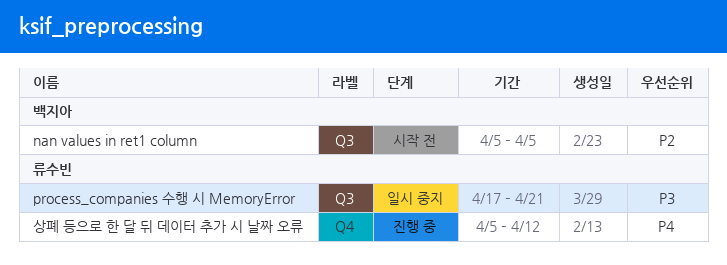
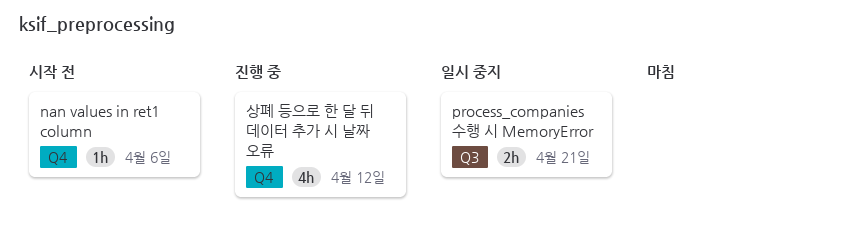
nan values in ret1 column, label: Q3 -> Q4
nan values in ret1 column, due: Apr 5 -> Apr 6

